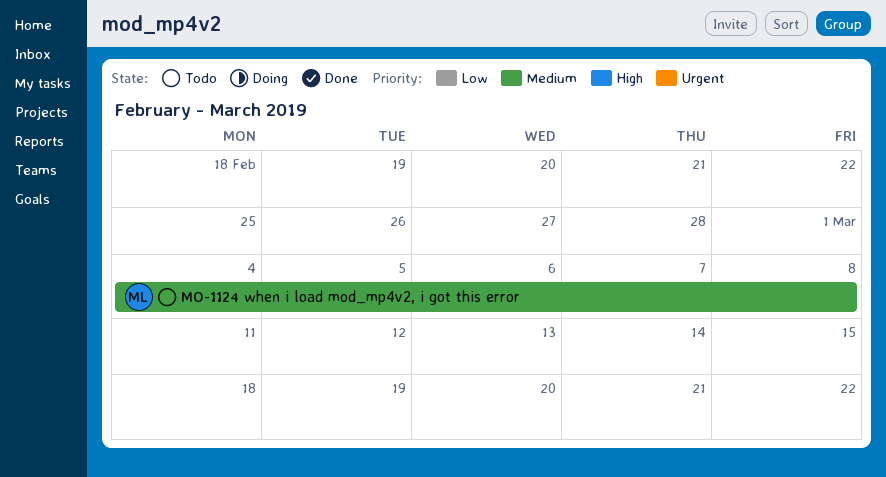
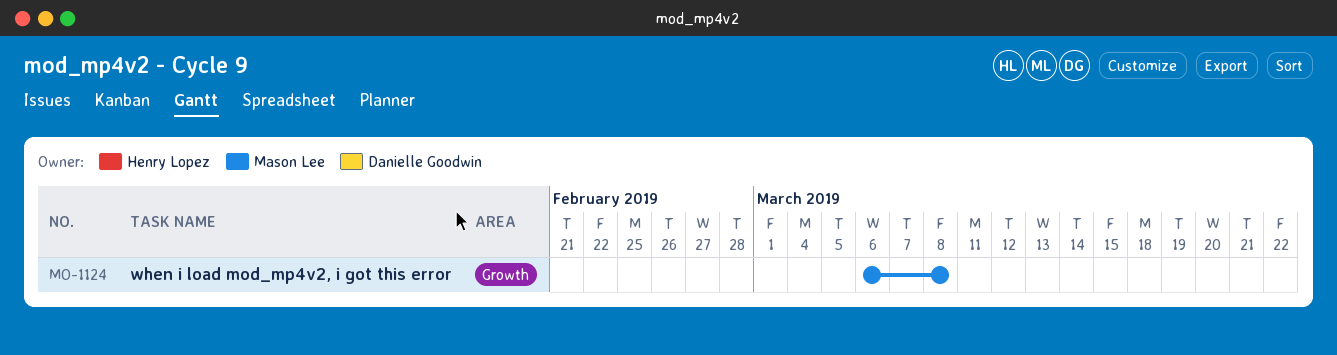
MO-1124, start: Mar 4 -> Mar 6

